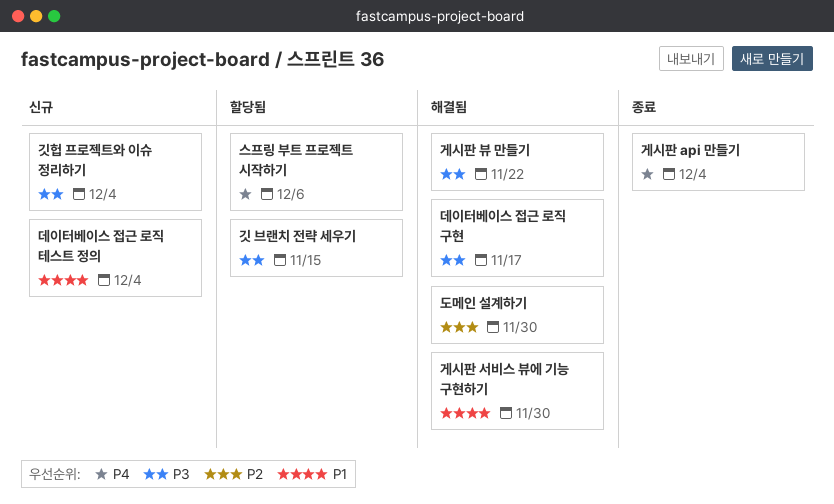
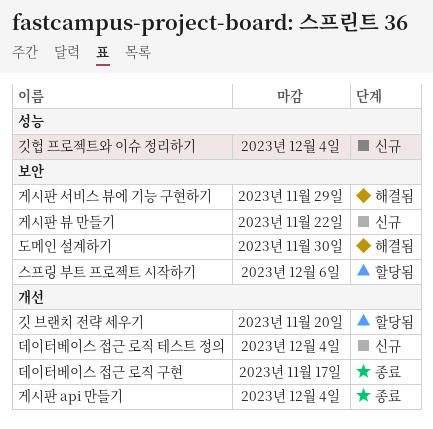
게시판 뷰 만들기, status: 해결됨 -> 신규
게시판 서비스 뷰에 기능 구현하기, due: Nov 30 -> Nov 29
깃 브랜치 전략 세우기, due: Nov 15 -> Nov 20
데이터베이스 접근 로직 구현, status: 해결됨 -> 종료

